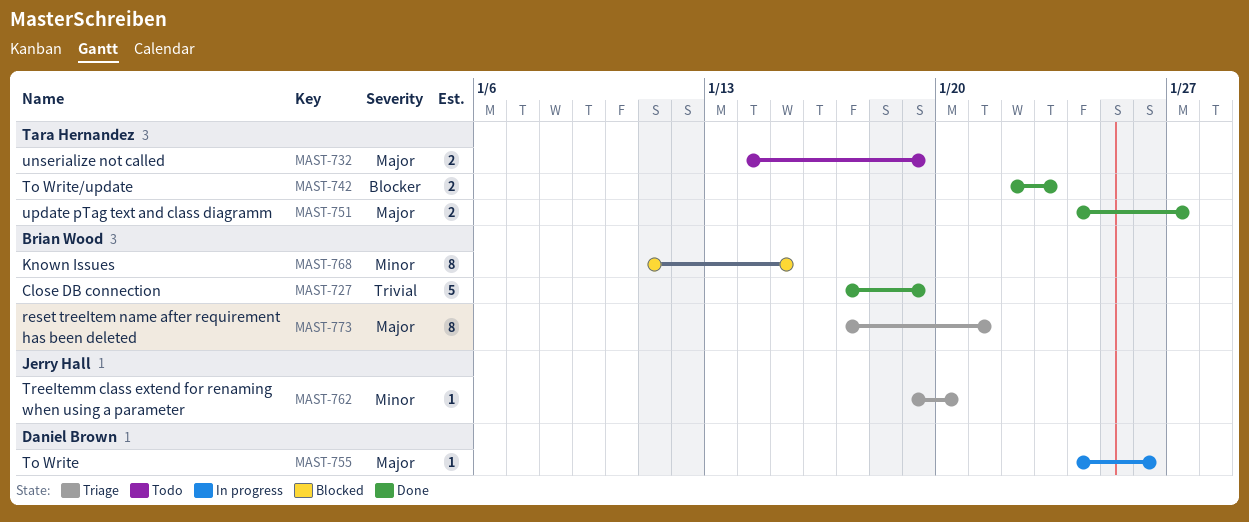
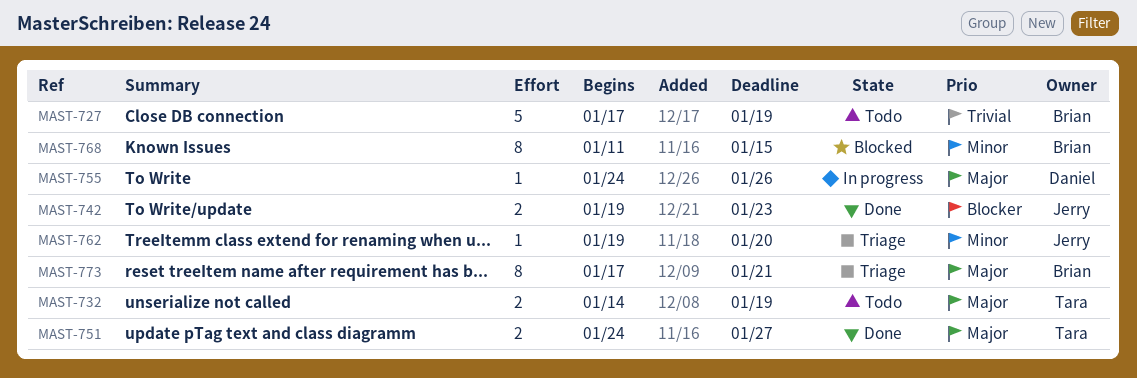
MAST-727, status: Done -> Todo
MAST-742, owner: Tara Hernandez -> Jerry Hall
MAST-742, start: Jan 22 -> Jan 19

